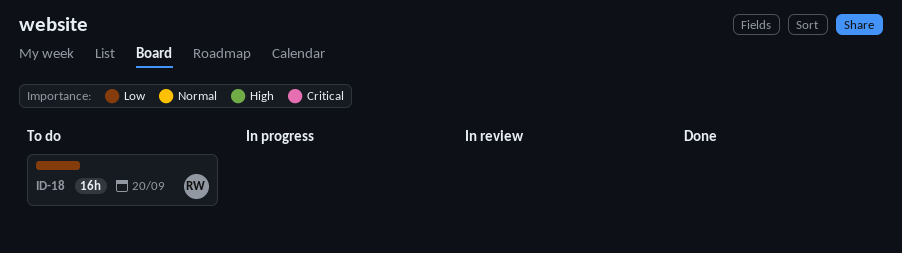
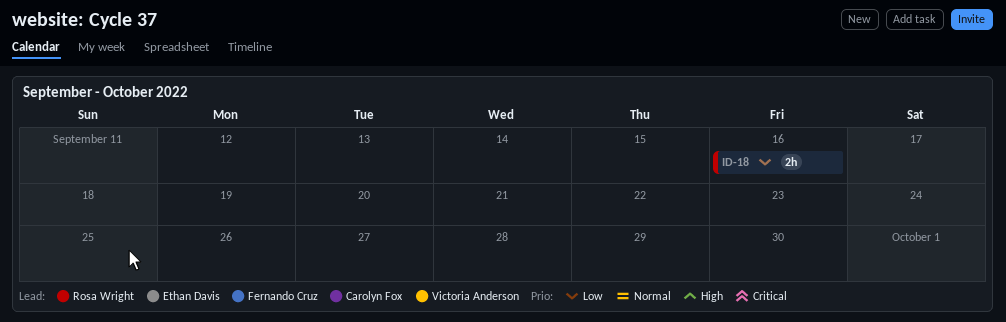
ID-18, estimate: 16h -> 2h
ID-18, due: Sep 20 -> Sep 16

